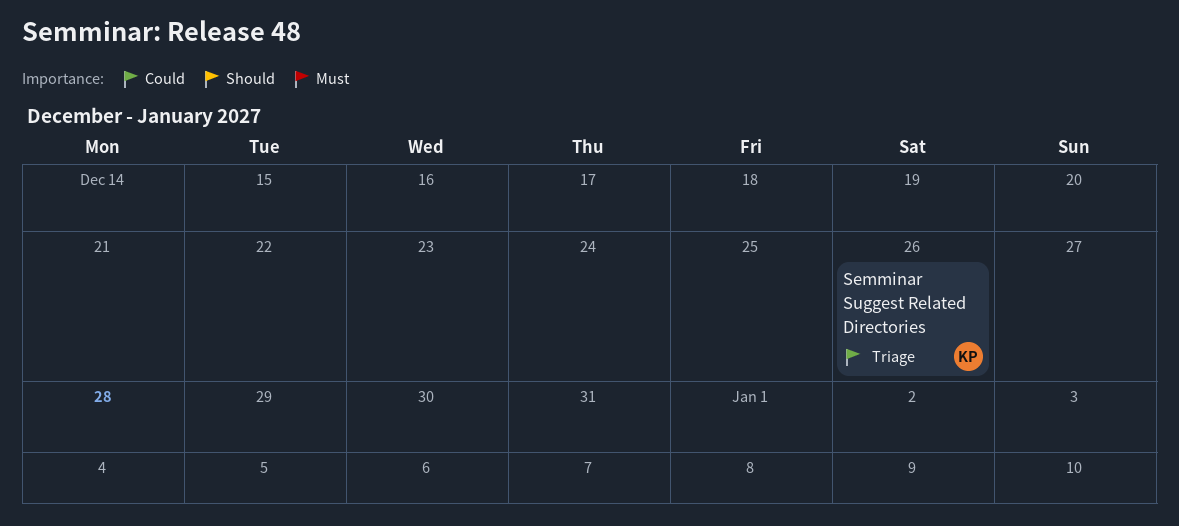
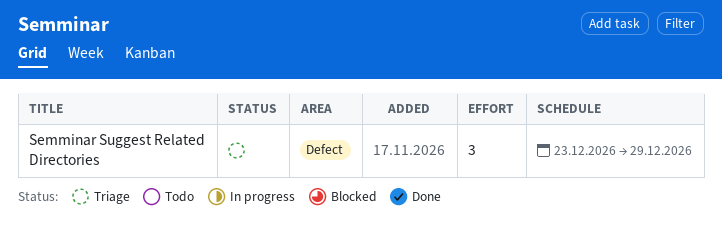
Semminar Suggest Related Directories, due: Dec 26 -> Dec 29

